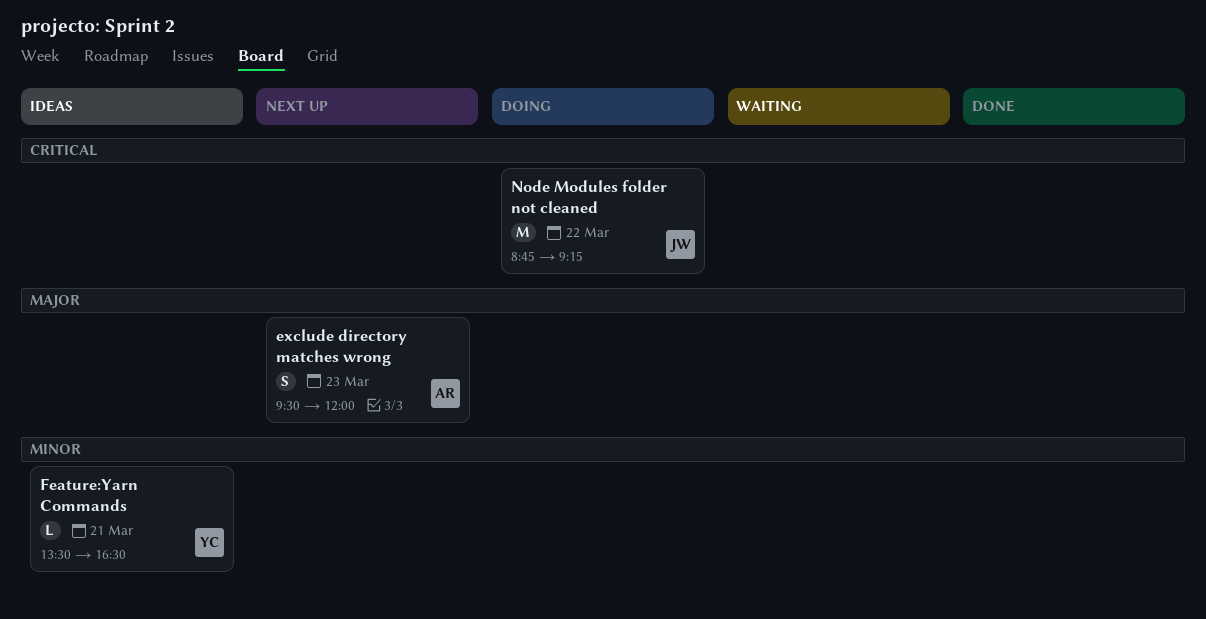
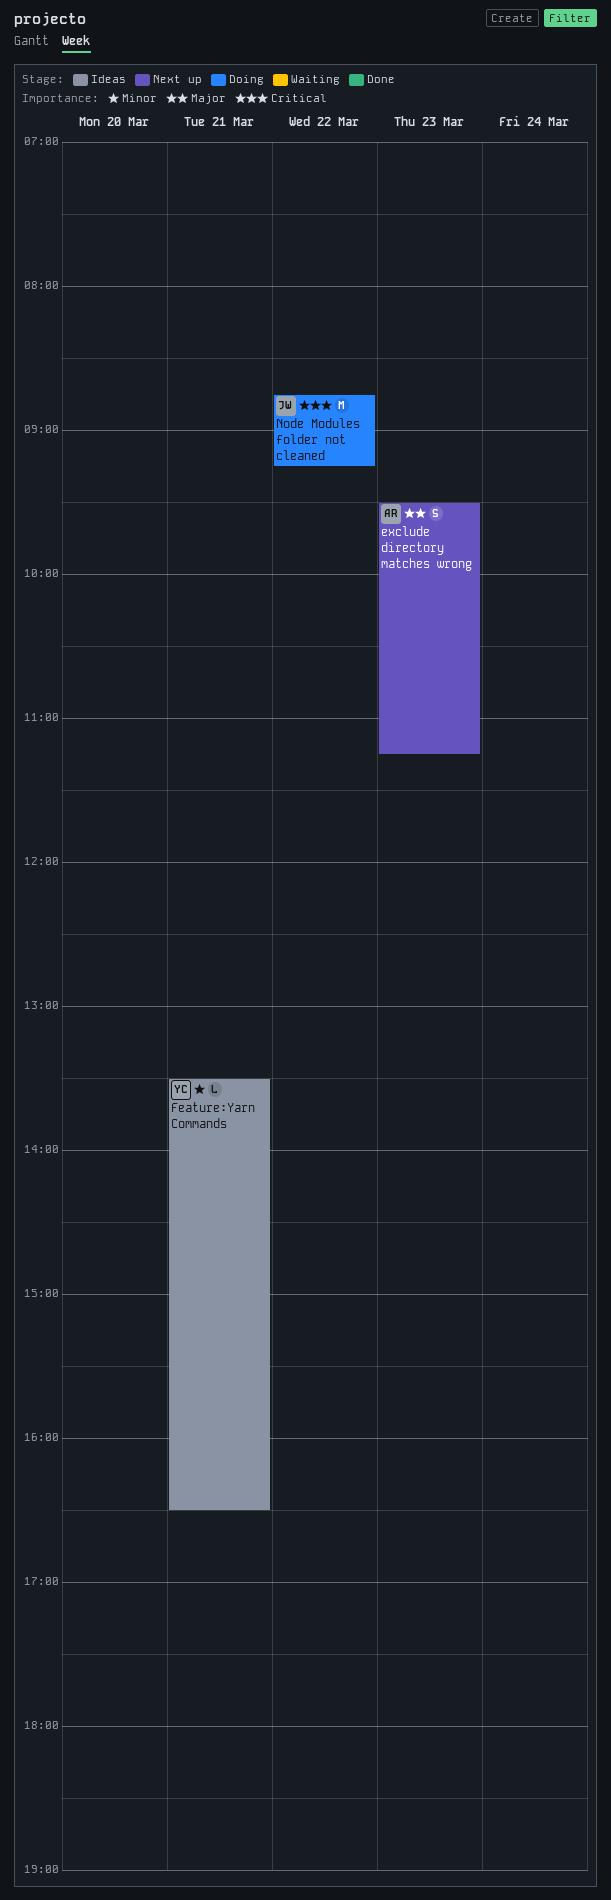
exclude directory matches wrong, ends: 12:00 -> 11:15

